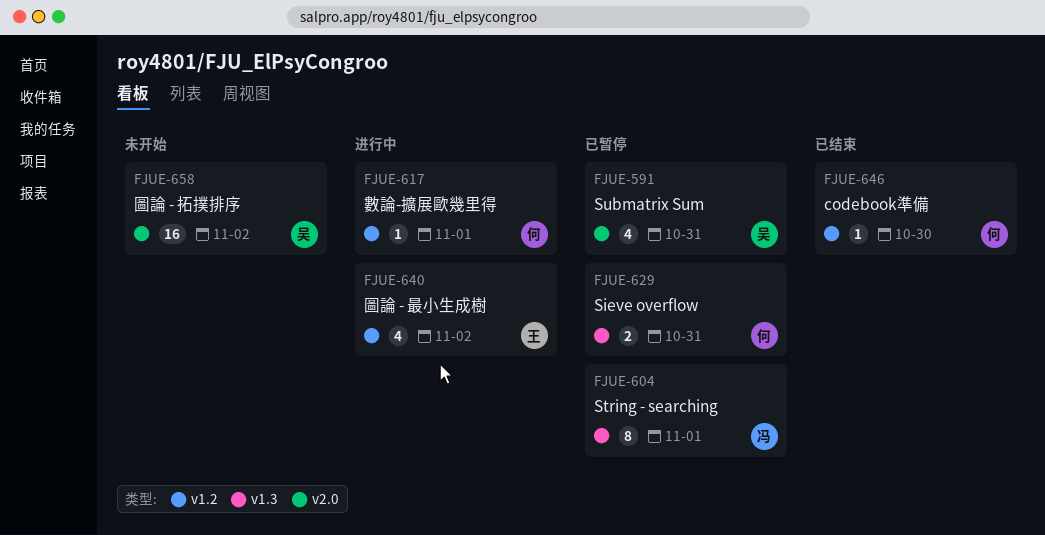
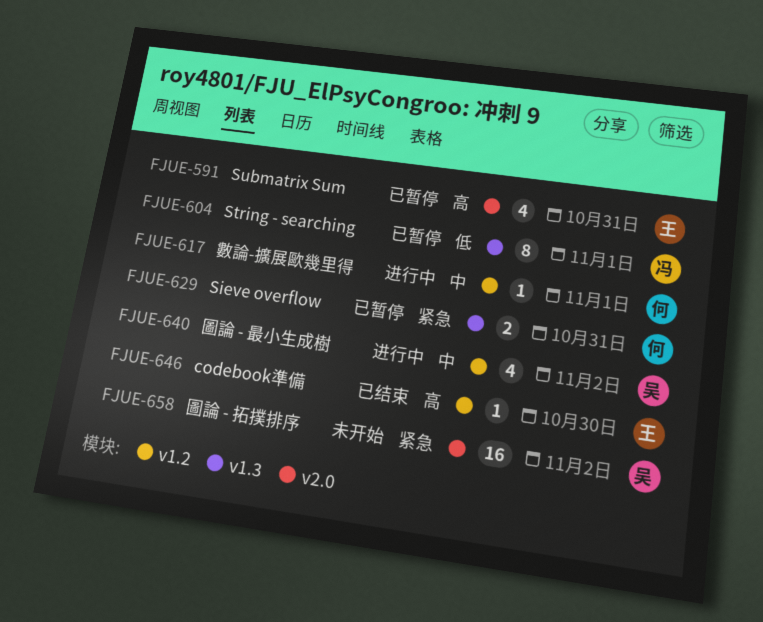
FJUE-591, owner: 吴 -> 王
FJUE-640, owner: 王 -> 吴
FJUE-646, owner: 何 -> 王

